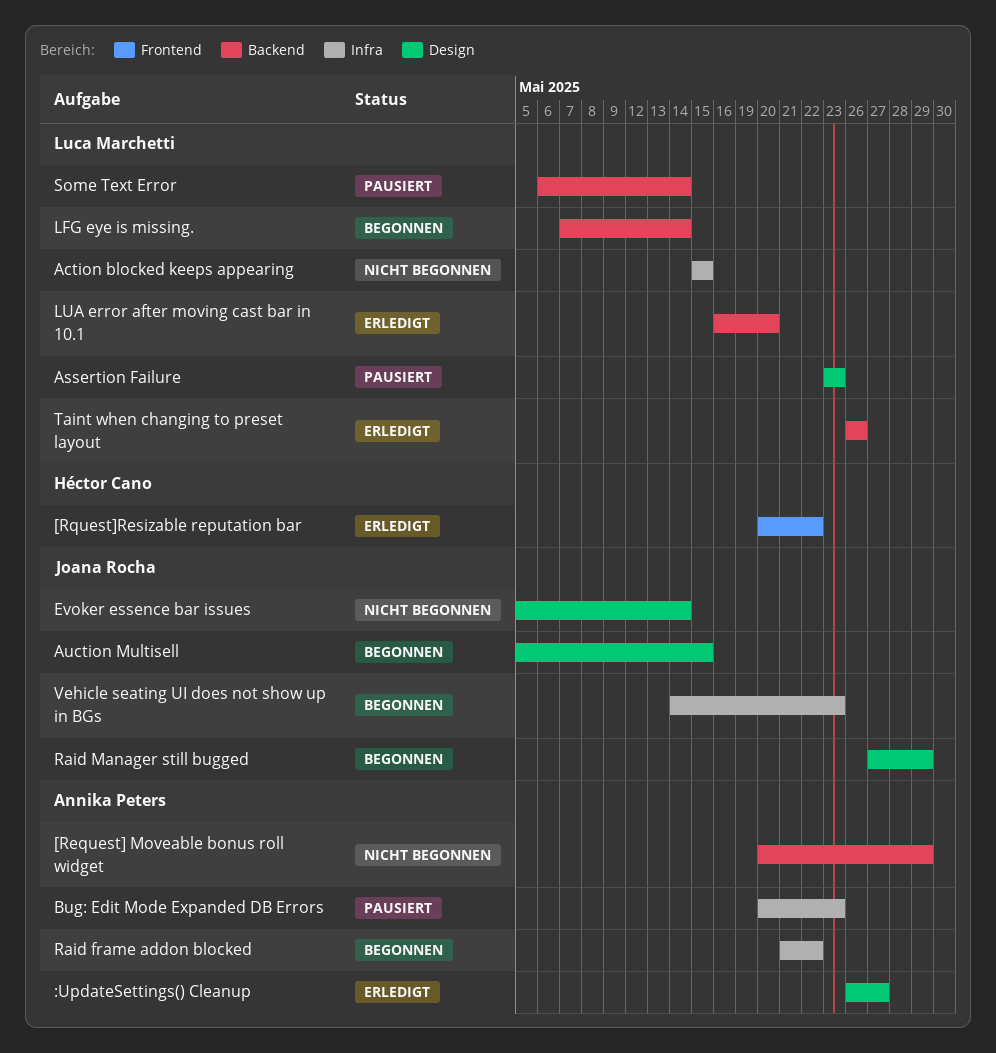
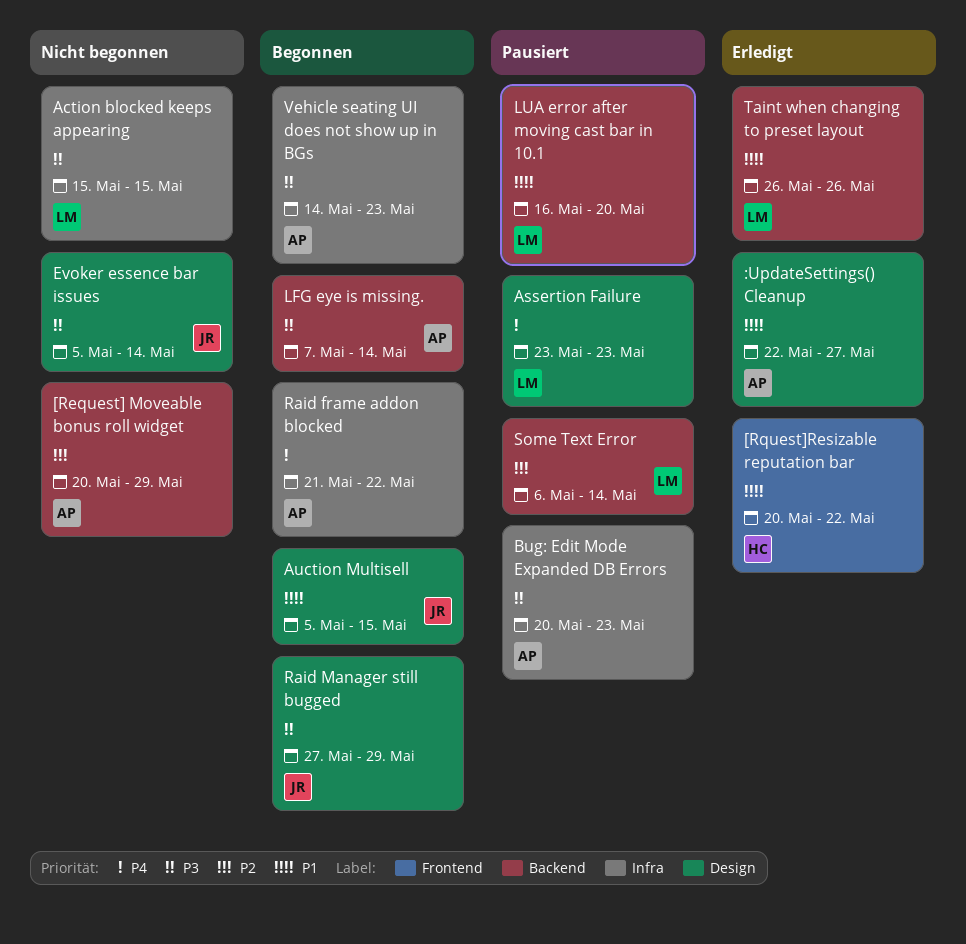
:UpdateSettings() Cleanup, start: May 26 -> May 22
LFG eye is missing., owner: Luca Marchetti -> Annika Peters
LUA error after moving cast bar in 10.1, status: Erledigt -> Pausiert
Vehicle seating UI does not show up in BGs, owner: Joana Rocha -> Annika Peters

